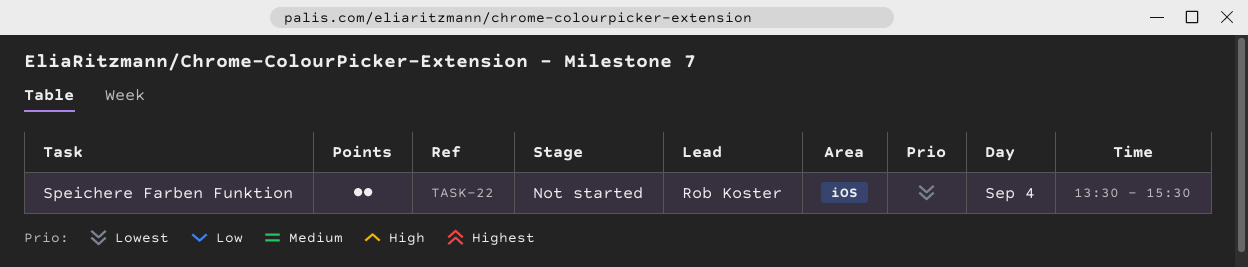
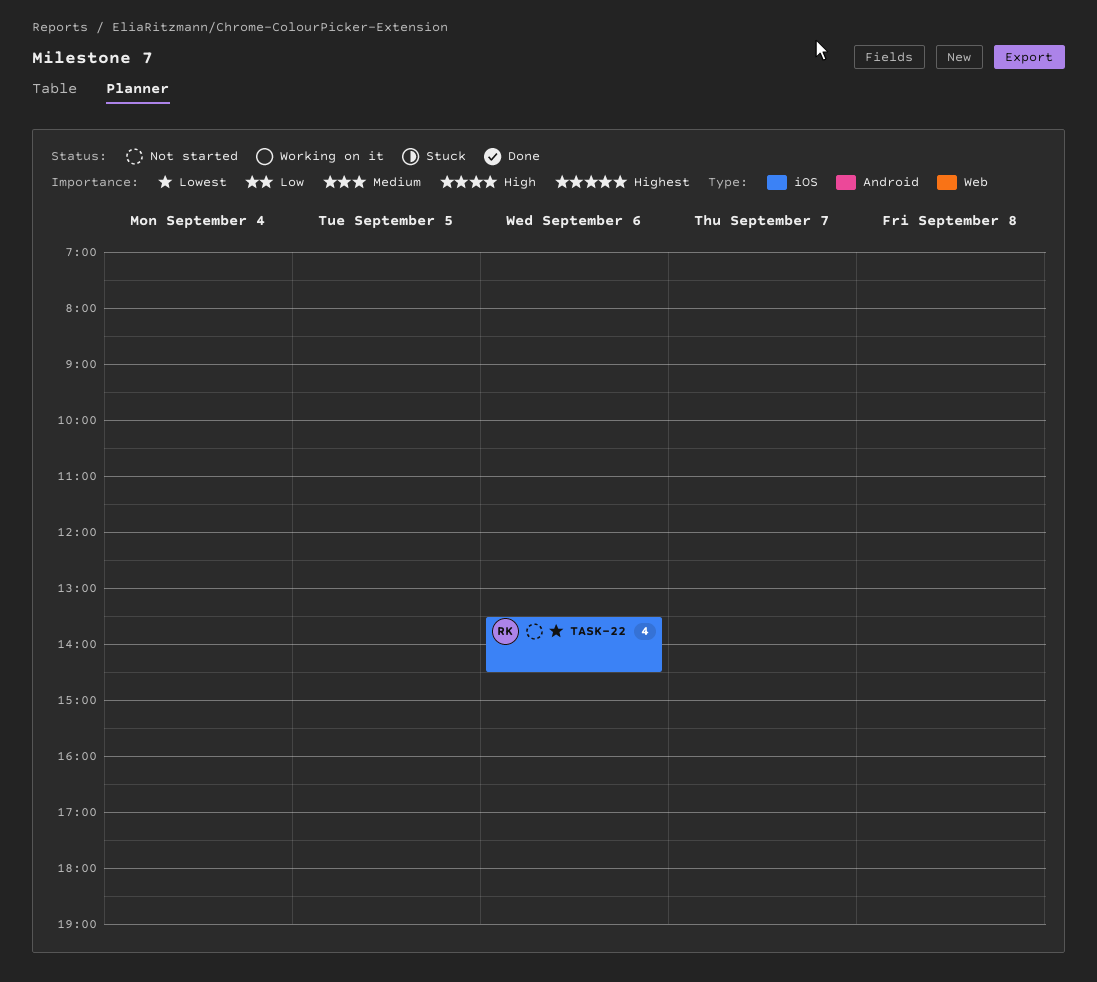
TASK-22, estimate: 2 -> 4
TASK-22, day: Sep 4 -> Sep 6
TASK-22, ends: 15:30 -> 14:30

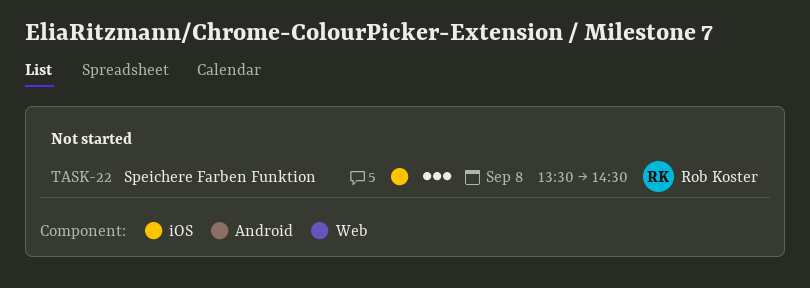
TASK-22, estimate: 4 -> 3
TASK-22, day: Sep 6 -> Sep 8

